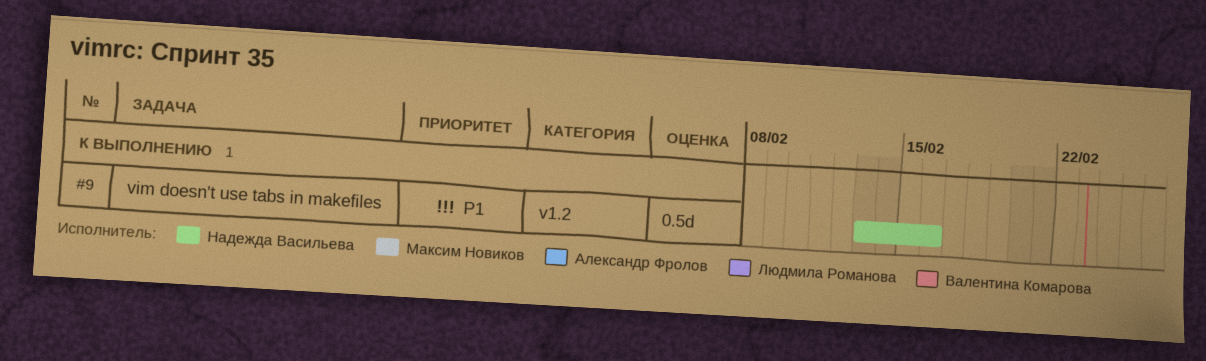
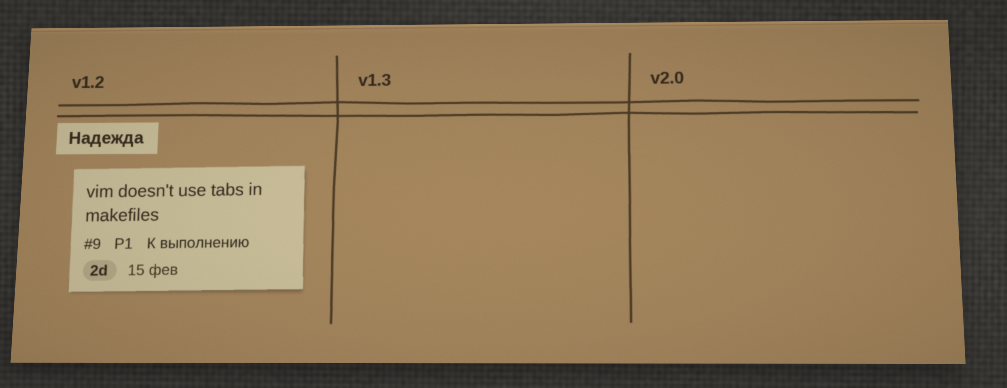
#9, estimate: 0.5d -> 2d
#9, due: Feb 16 -> Feb 15

